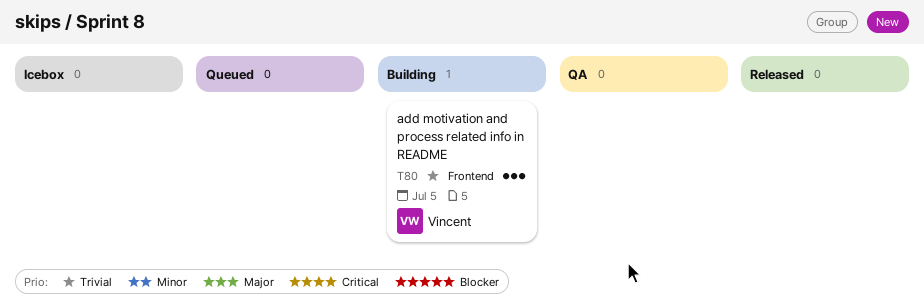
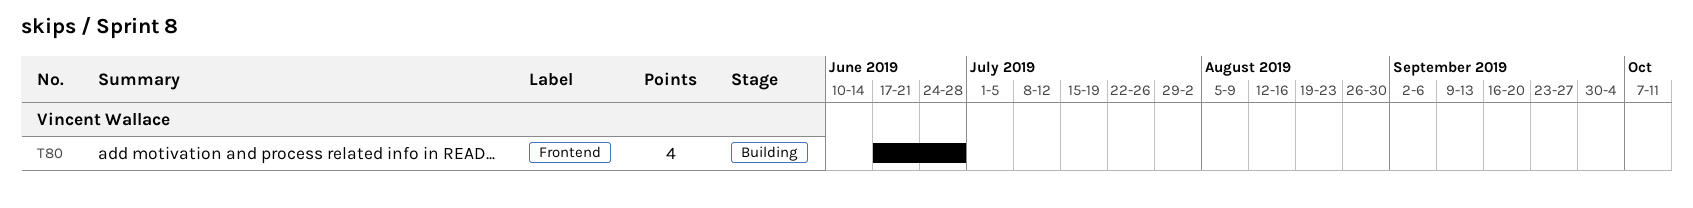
T80, estimate: 3 -> 4
T80, due: Jul 5 -> Jun 28

